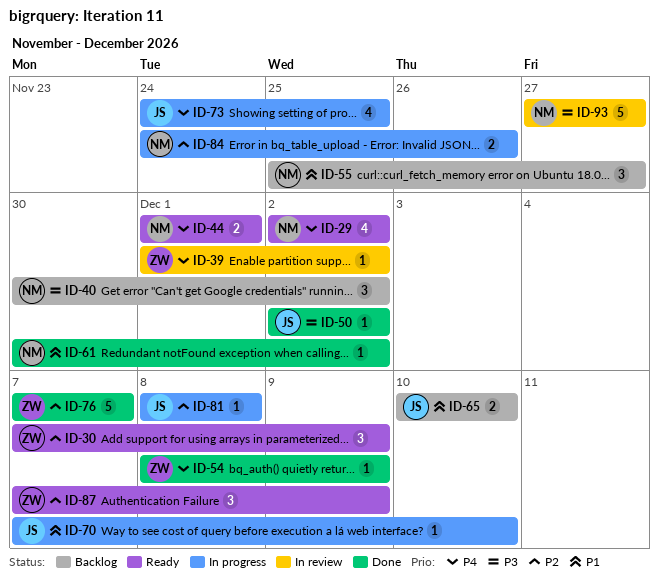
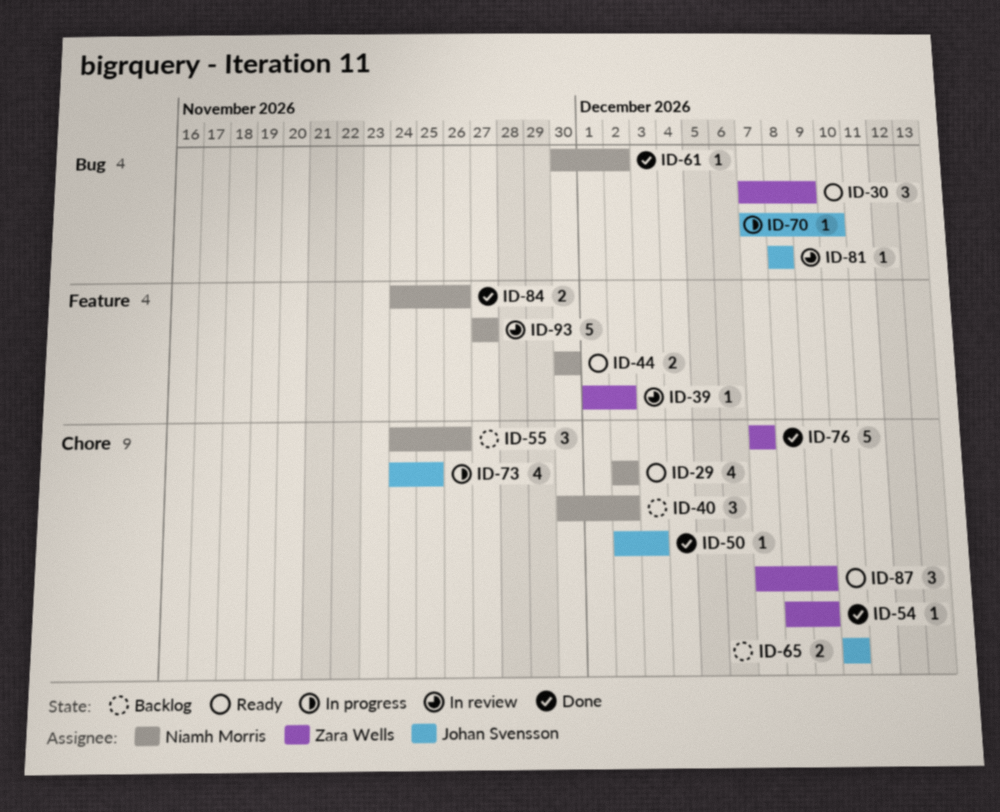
ID-44, start: Dec 1 -> Nov 30
ID-44, due: Dec 1 -> Nov 30
ID-50, due: Dec 2 -> Dec 3
ID-55, start: Nov 25 -> Nov 24
ID-55, due: Nov 27 -> Nov 26
ID-81, status: In progress -> In review
ID-84, status: In progress -> Done

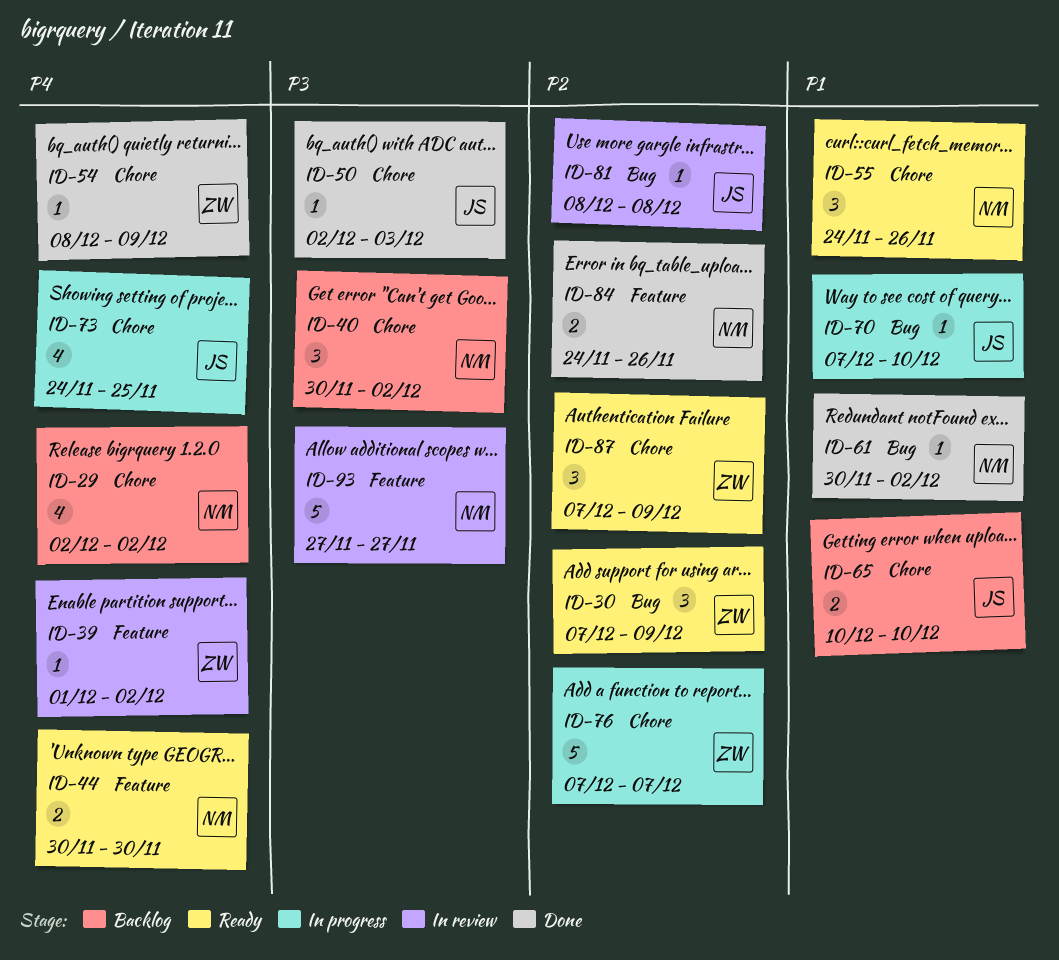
ID-29, status: Ready -> Backlog
ID-55, status: Backlog -> Ready
ID-76, status: Done -> In progress

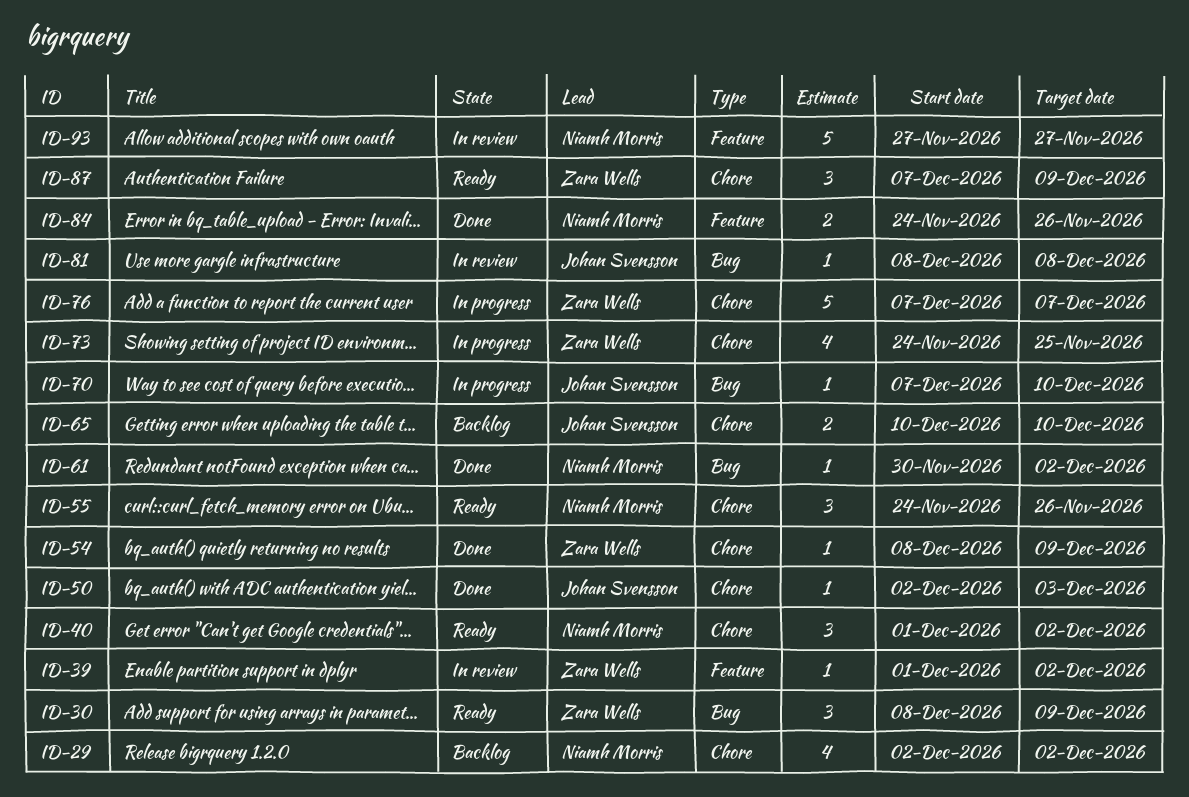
ID-30, start: Dec 7 -> Dec 8
ID-40, status: Backlog -> Ready
ID-40, start: Nov 30 -> Dec 1
ID-44: present -> none
ID-73, owner: Johan Svensson -> Zara Wells

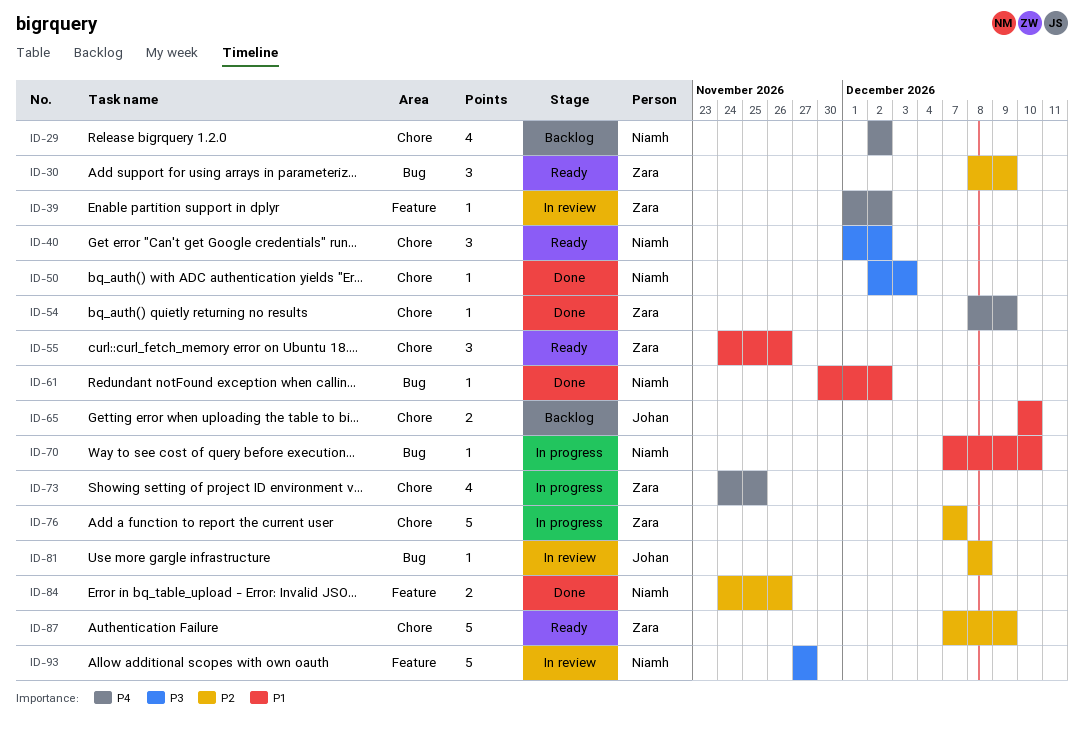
ID-50, owner: Johan Svensson -> Niamh Morris
ID-55, owner: Niamh Morris -> Zara Wells
ID-70, owner: Johan Svensson -> Niamh Morris
ID-87, estimate: 3 -> 5

